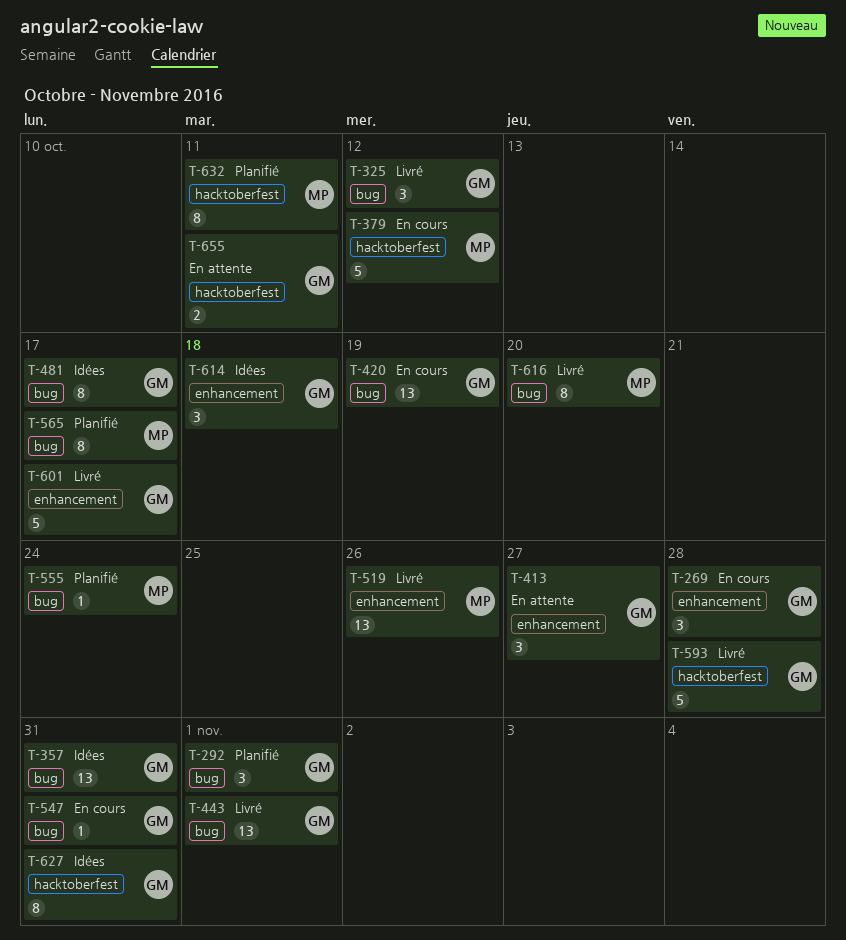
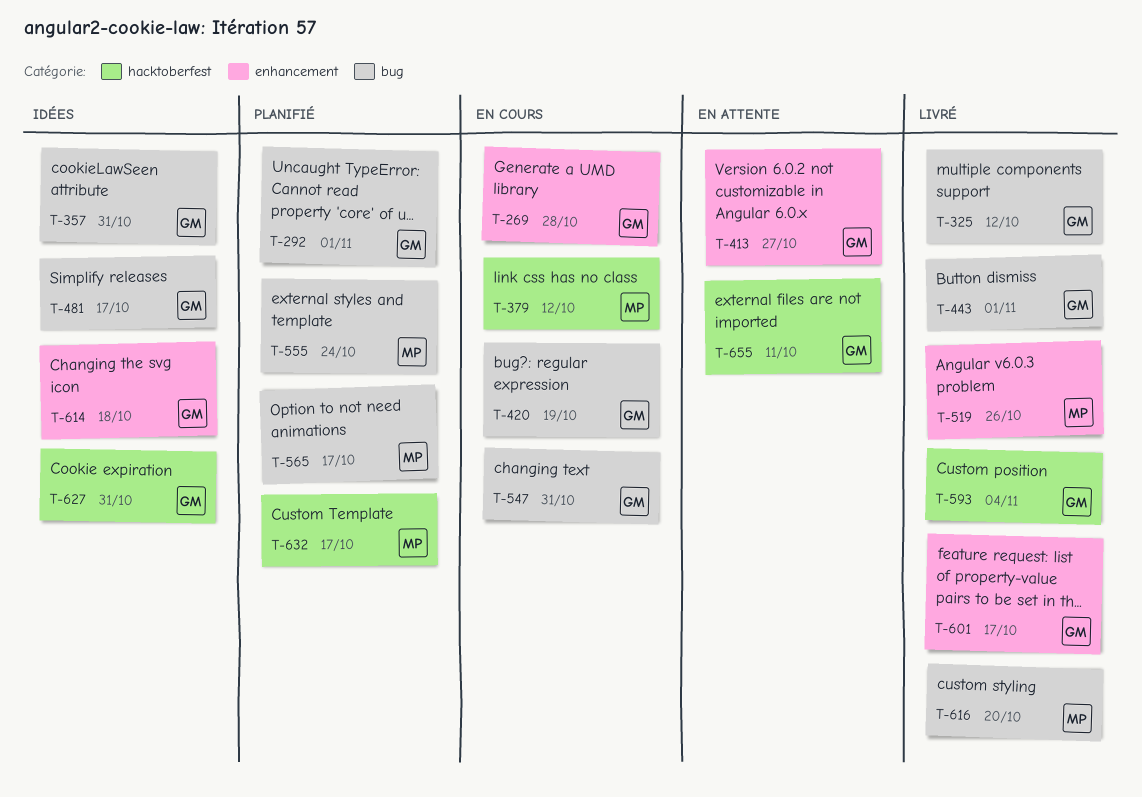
T-593, due: Oct 28 -> Nov 4
T-632, due: Oct 11 -> Oct 17

